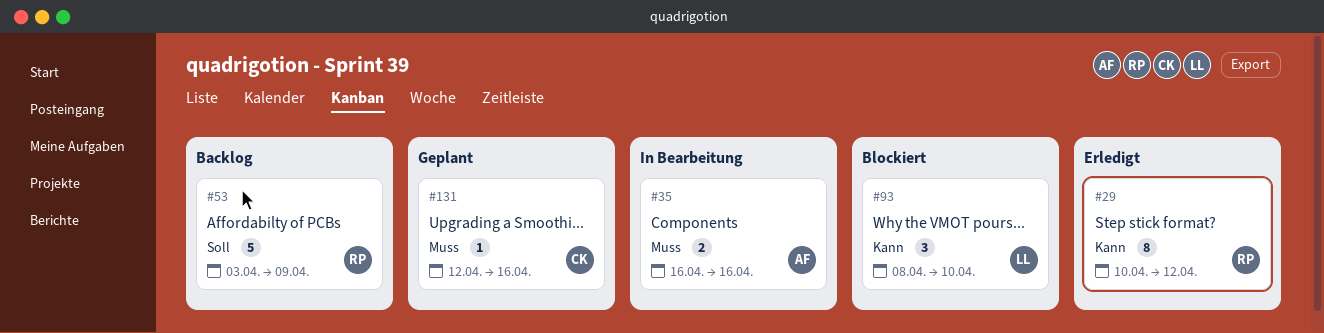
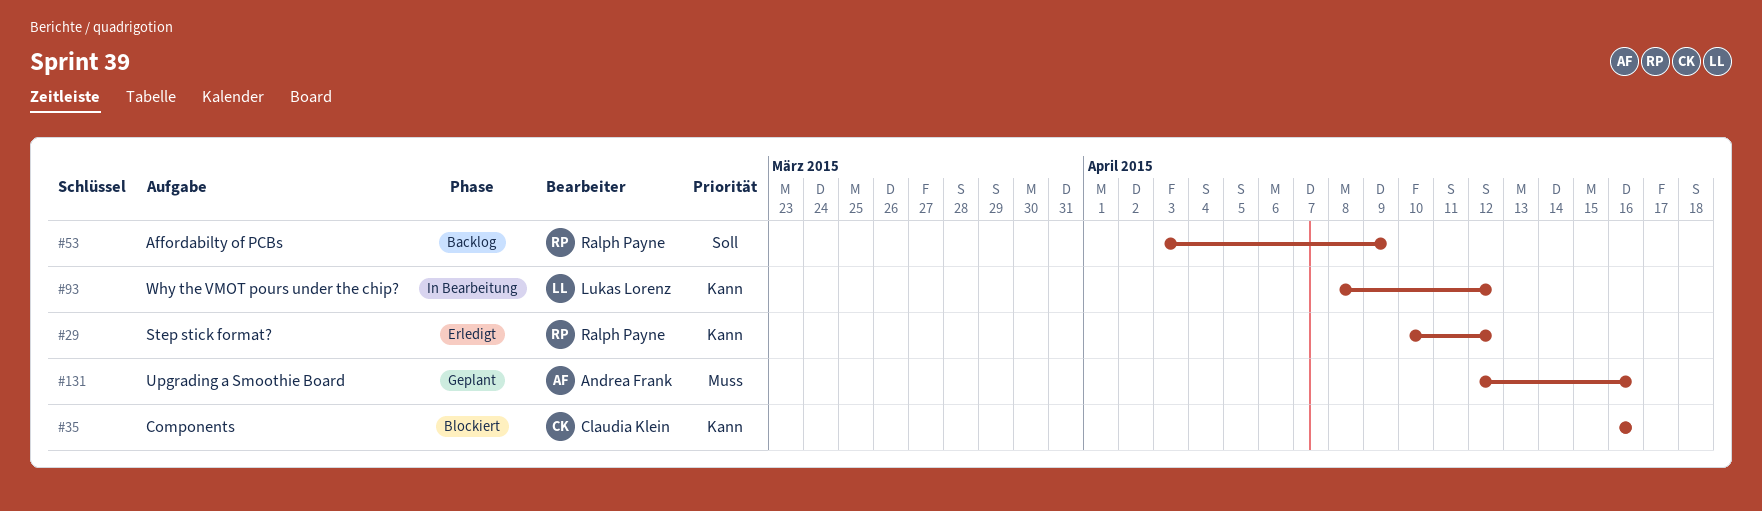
#35, status: In Bearbeitung -> Blockiert
#35, owner: Andrea Frank -> Claudia Klein
#35, priority: Muss -> Kann
#93, status: Blockiert -> In Bearbeitung
#93, due: Apr 10 -> Apr 12
#131, owner: Claudia Klein -> Andrea Frank

